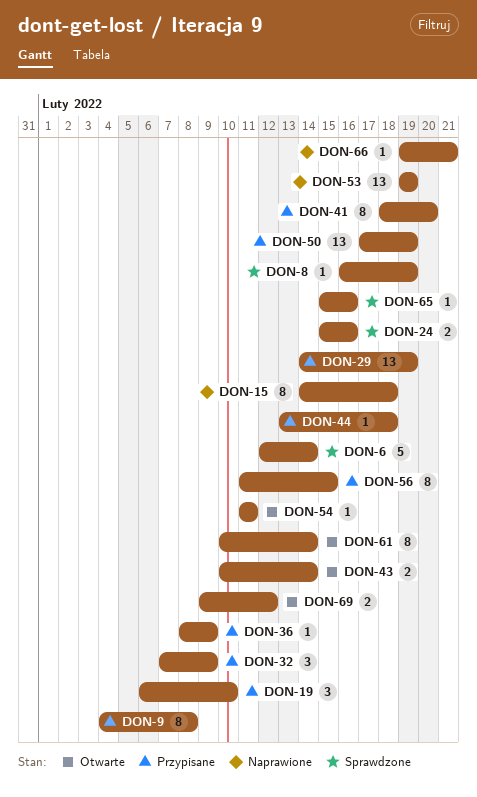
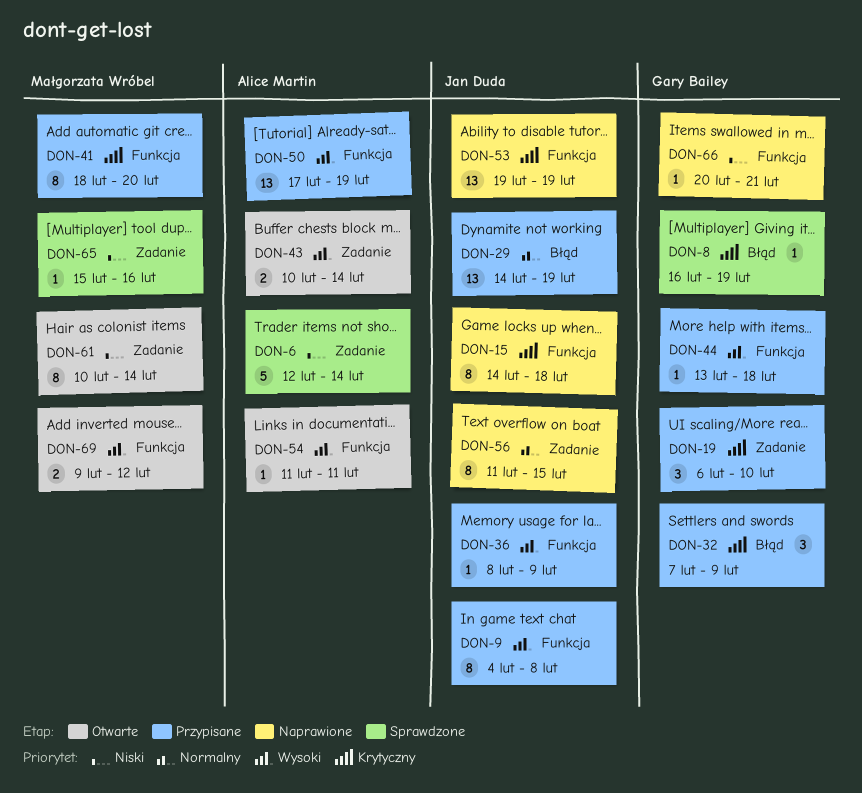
DON-24: present -> none
DON-56, status: Przypisane -> Naprawione
DON-66, start: Feb 19 -> Feb 20

